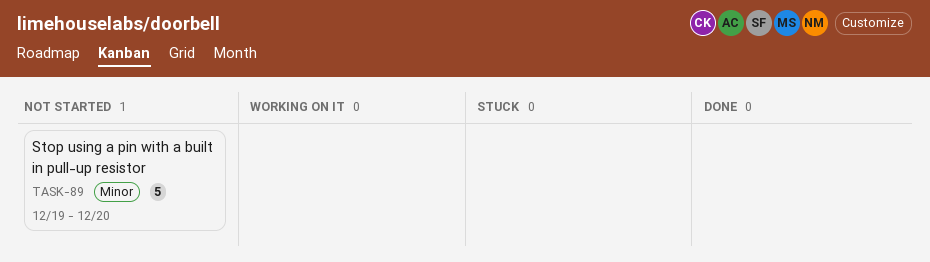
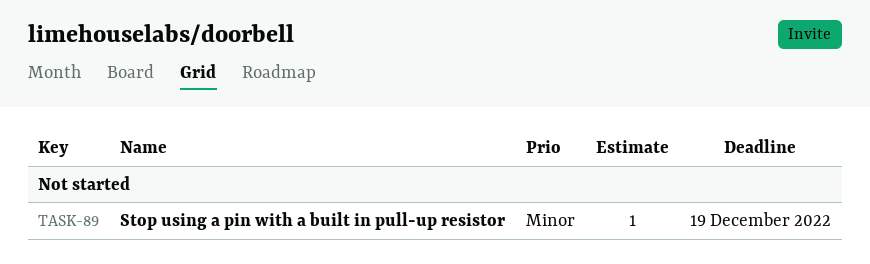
TASK-89, estimate: 5 -> 1
TASK-89, due: Dec 20 -> Dec 19

